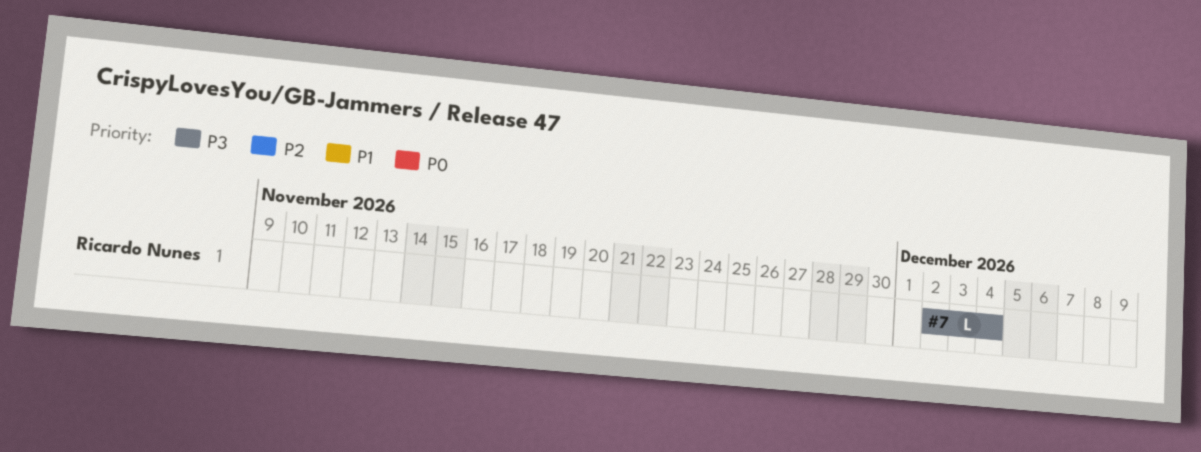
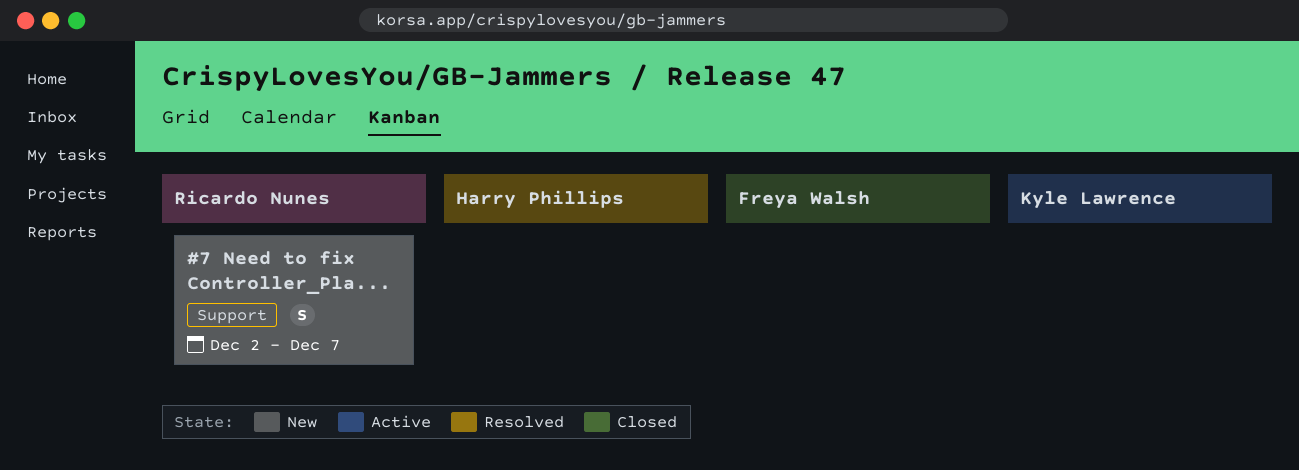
#7, estimate: L -> S
#7, due: Dec 4 -> Dec 7

